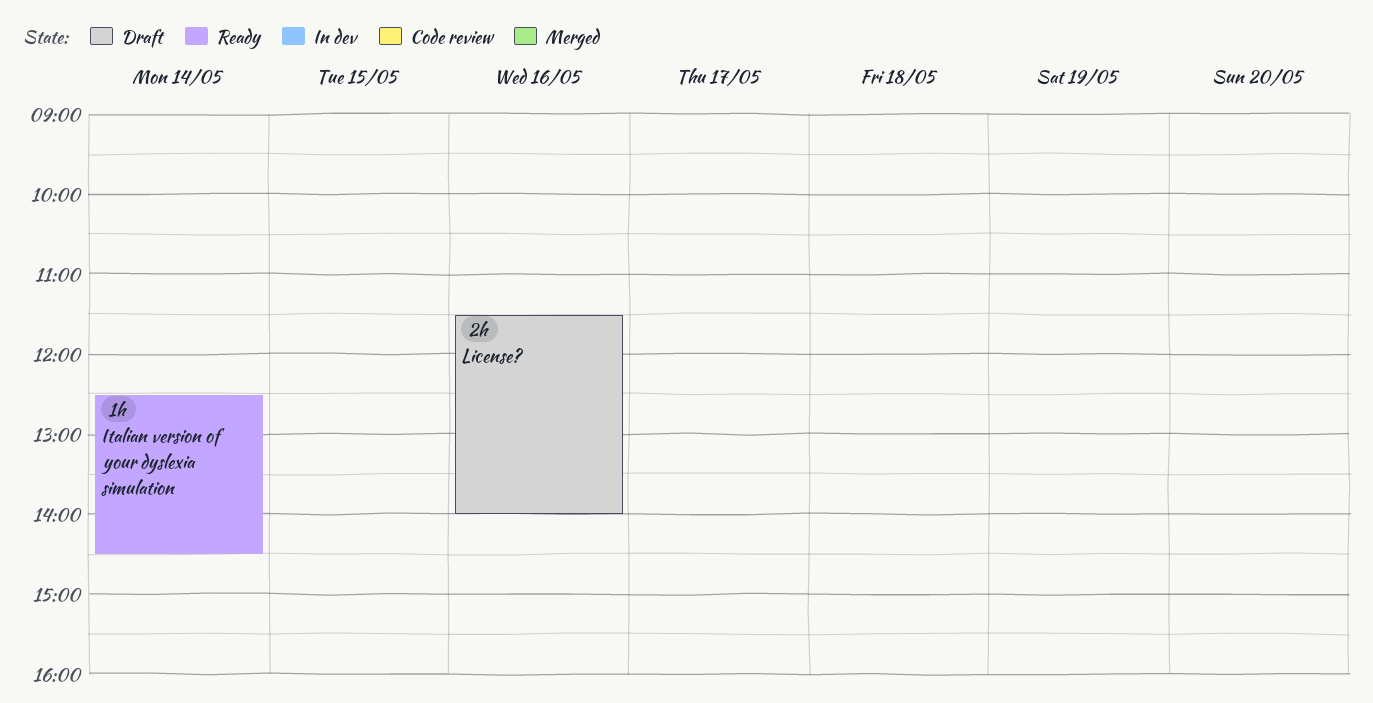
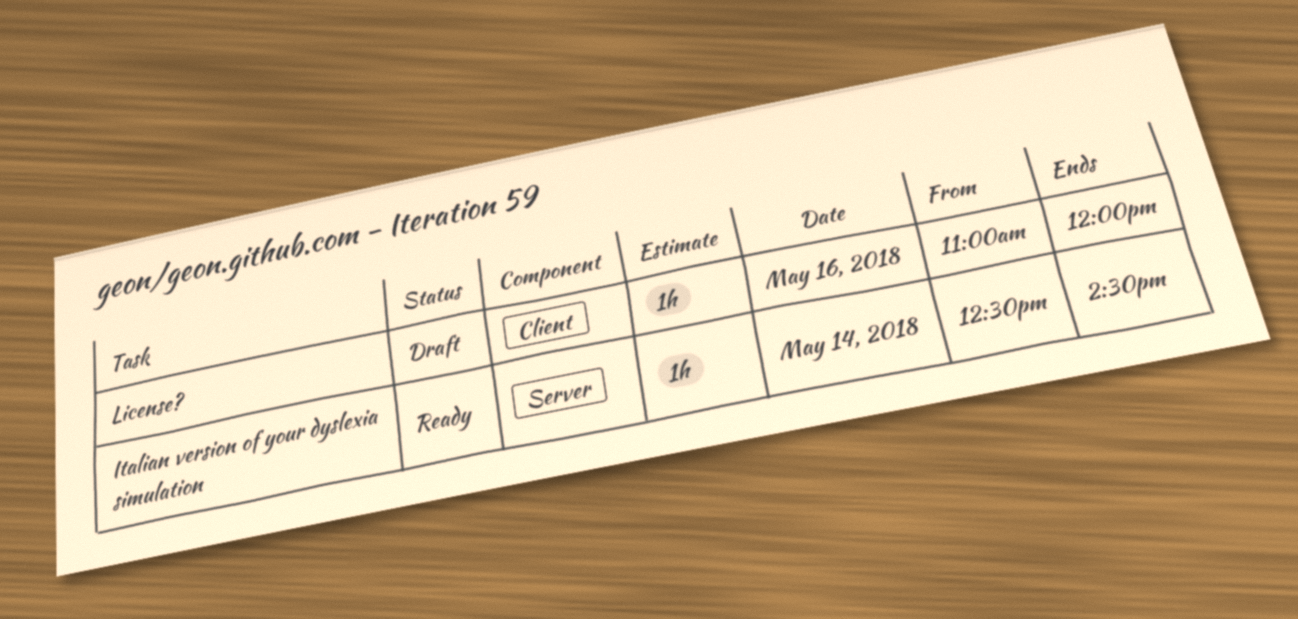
License?, estimate: 2h -> 1h
License?, begins: 11:30 -> 11:00
License?, ends: 14:00 -> 12:00

